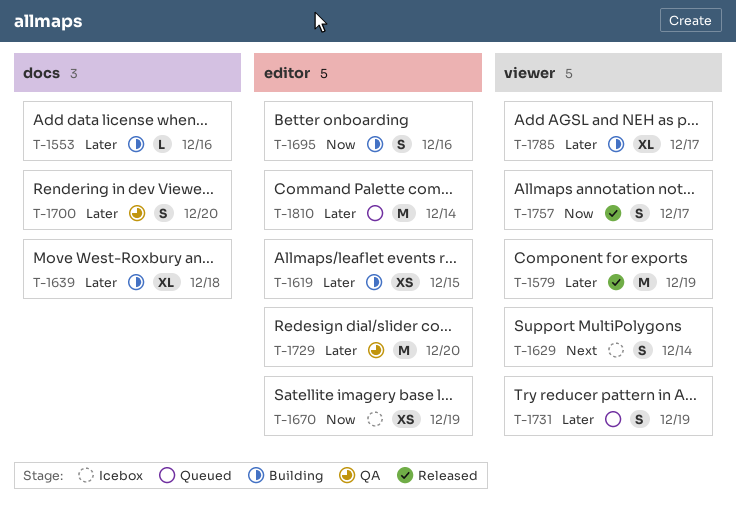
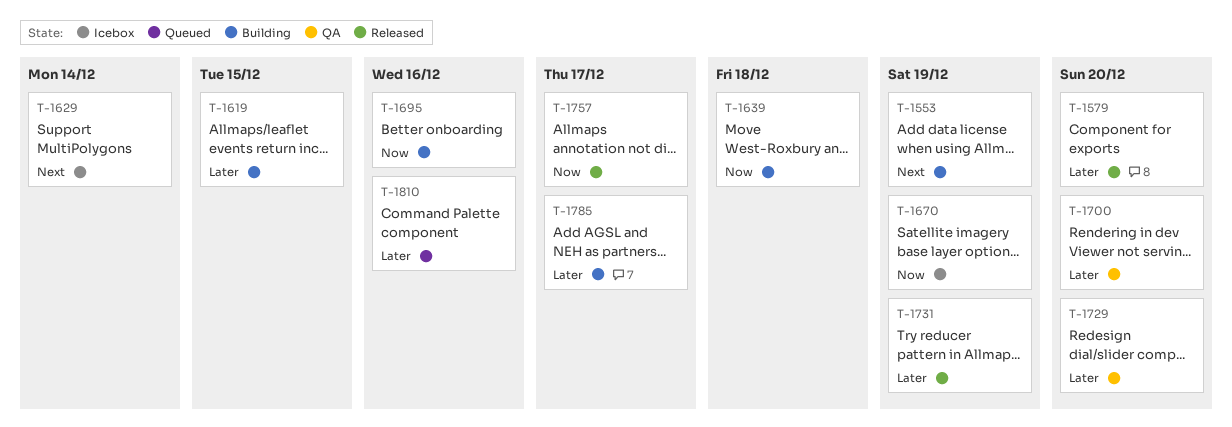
T-1553, priority: Later -> Next
T-1553, due: Dec 16 -> Dec 19
T-1579, due: Dec 19 -> Dec 20
T-1639, priority: Later -> Now
T-1731, status: Queued -> Released
T-1810, due: Dec 14 -> Dec 16

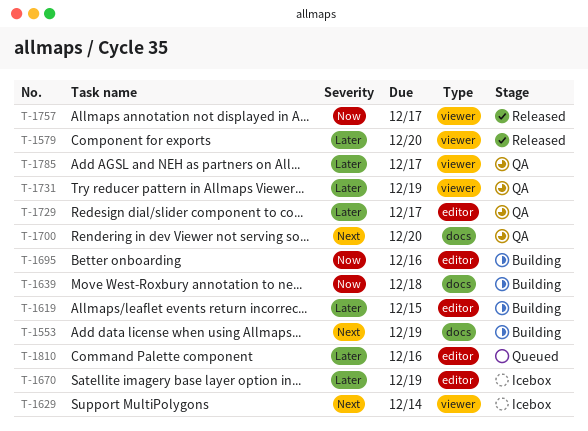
T-1670, priority: Now -> Later
T-1700, priority: Later -> Next
T-1729, due: Dec 20 -> Dec 17
T-1731, status: Released -> QA
T-1785, status: Building -> QA

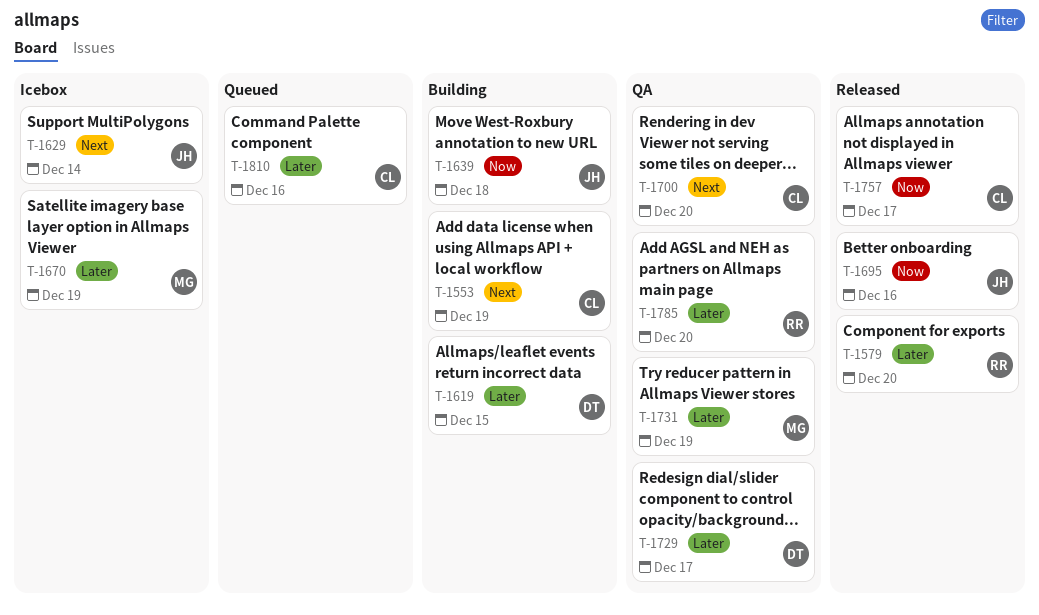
T-1695, status: Building -> Released
T-1785, due: Dec 17 -> Dec 20

